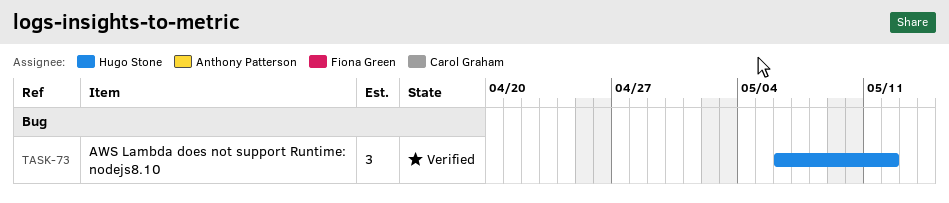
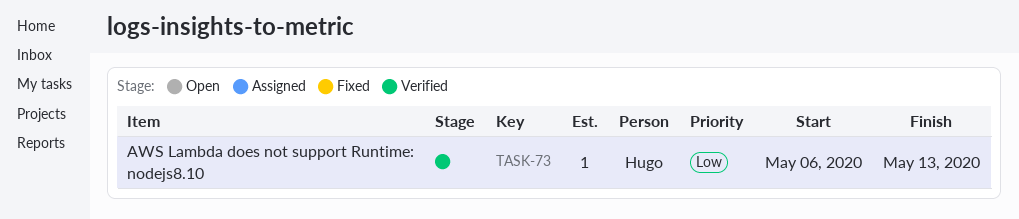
TASK-73, estimate: 3 -> 1
TASK-73, due: May 12 -> May 13

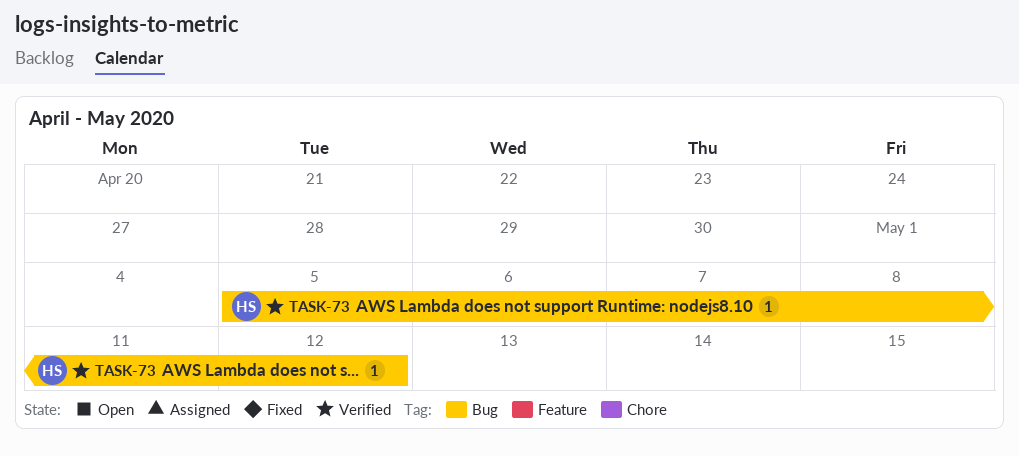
TASK-73, start: May 6 -> May 5
TASK-73, due: May 13 -> May 12

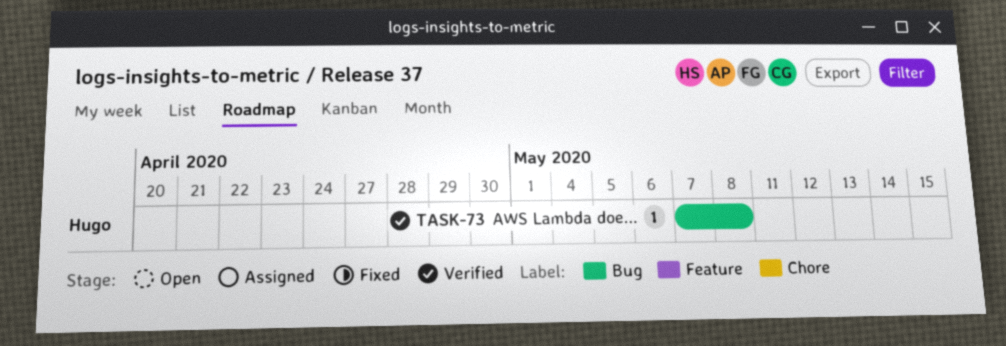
TASK-73, start: May 5 -> May 7
TASK-73, due: May 12 -> May 8

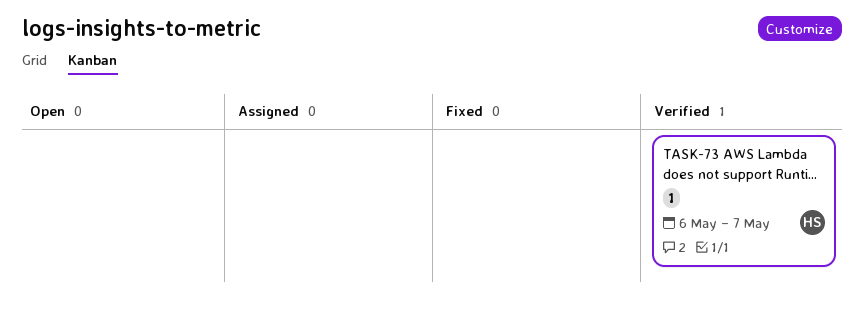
TASK-73, start: May 7 -> May 6
TASK-73, due: May 8 -> May 7

